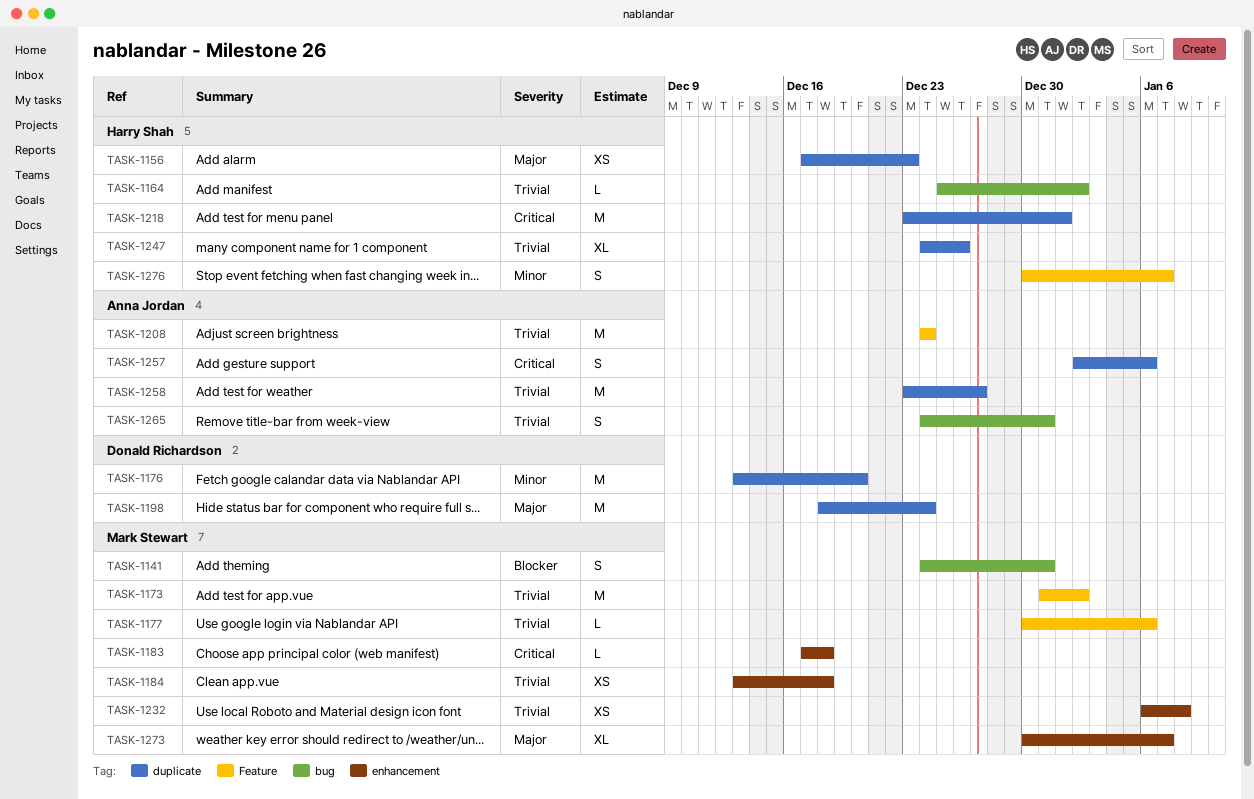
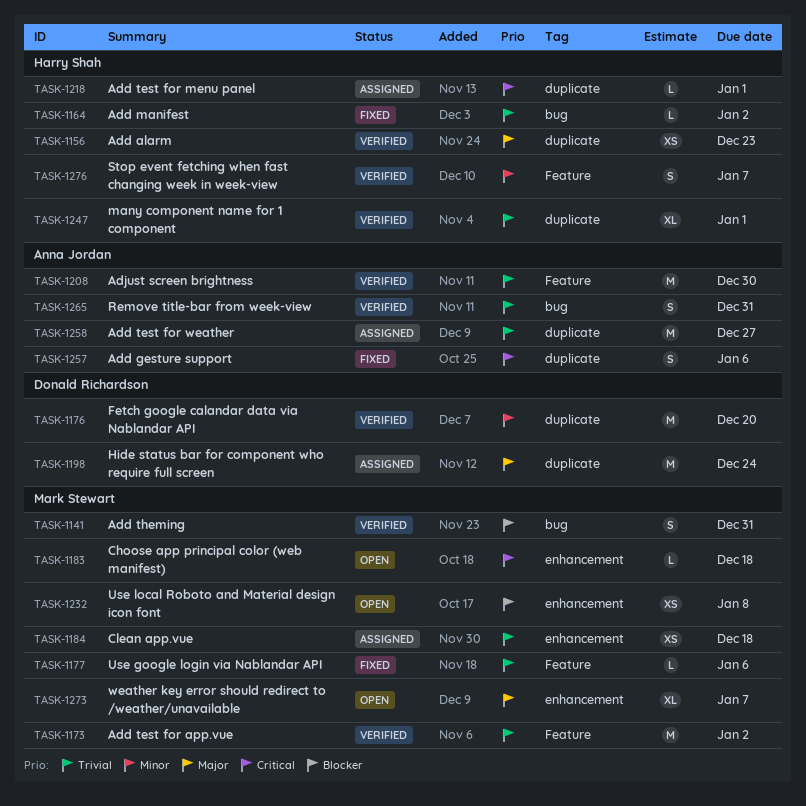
TASK-1208, due: Dec 24 -> Dec 30
TASK-1218, estimate: M -> L
TASK-1232, priority: Trivial -> Blocker
TASK-1247, due: Dec 26 -> Jan 1

